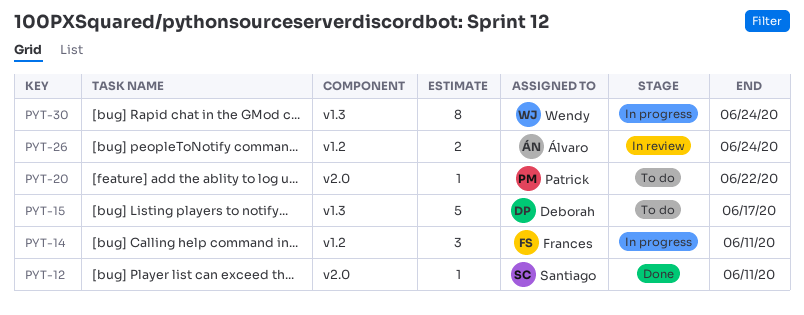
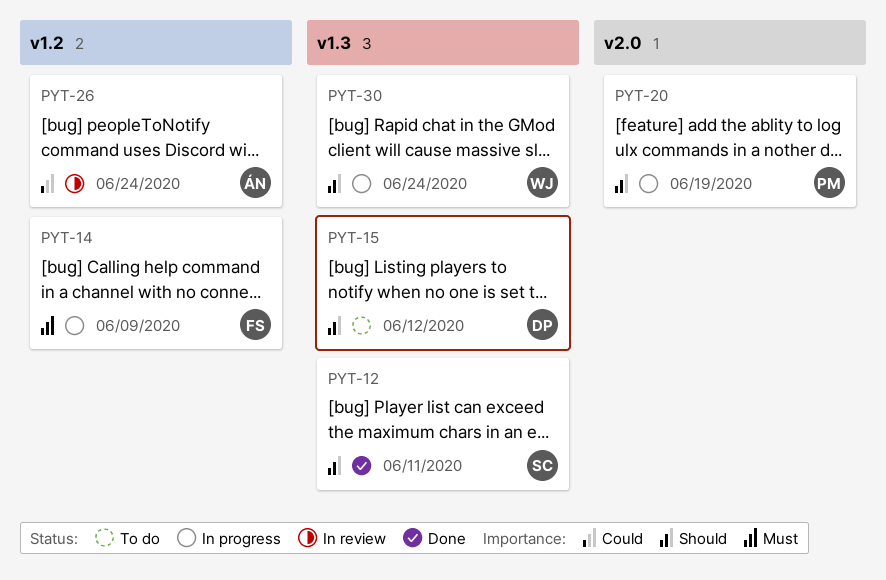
PYT-12, label: v2.0 -> v1.3
PYT-14, due: Jun 11 -> Jun 9
PYT-15, due: Jun 17 -> Jun 12
PYT-20, status: To do -> In progress
PYT-20, due: Jun 22 -> Jun 19

